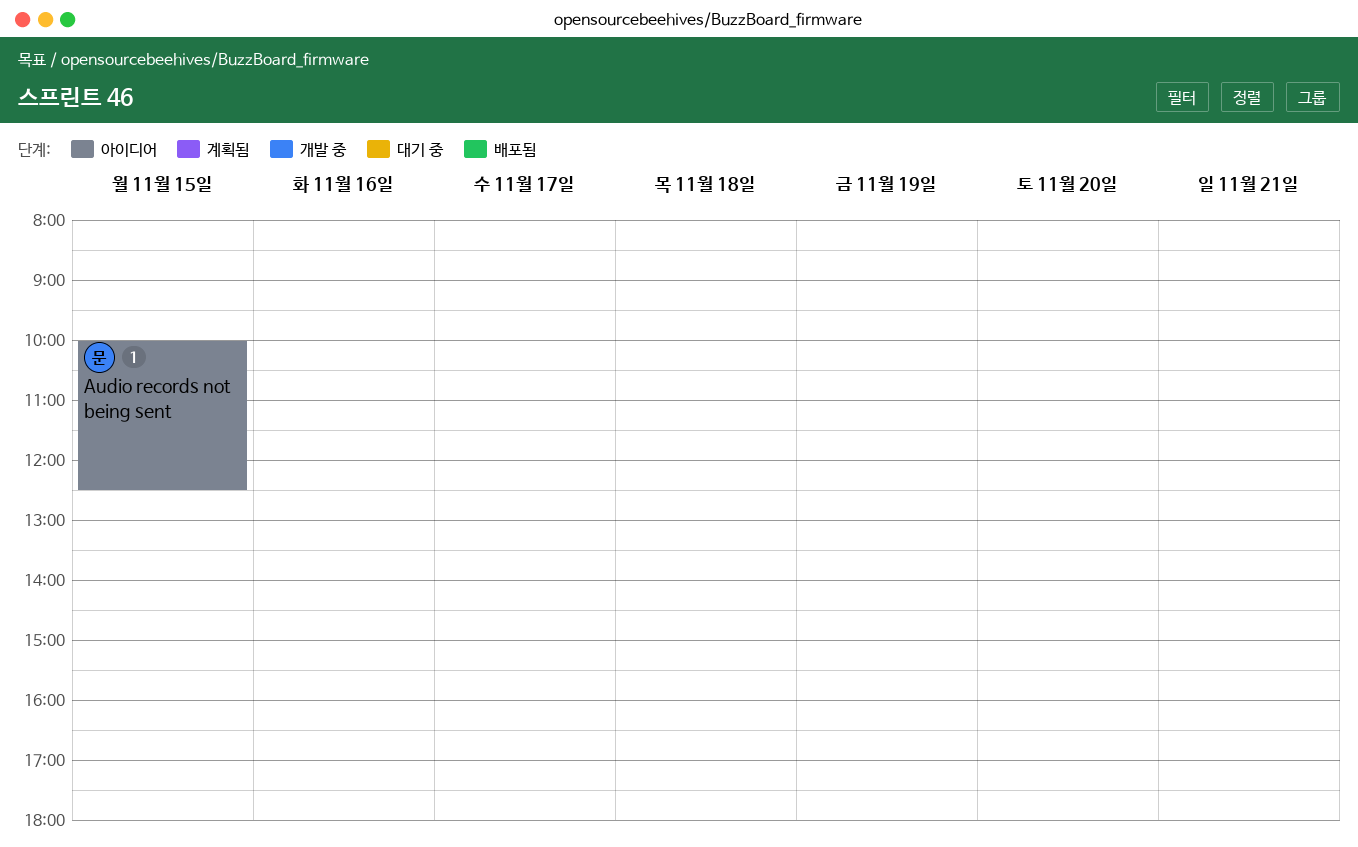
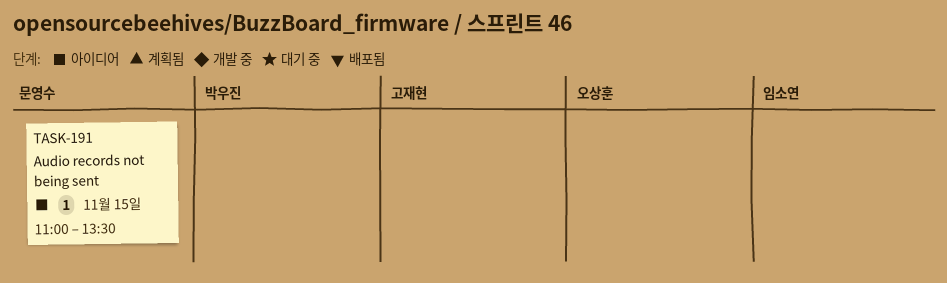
Audio records not being sent, begins: 10:00 -> 11:00
Audio records not being sent, ends: 12:30 -> 13:30

